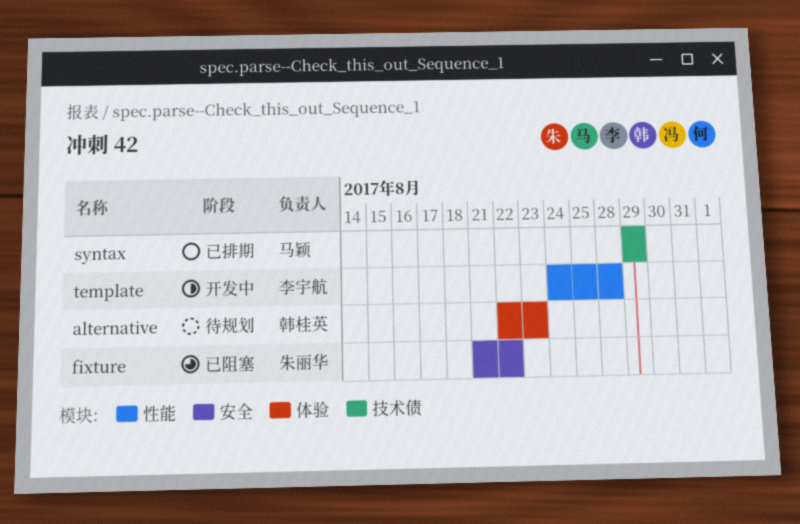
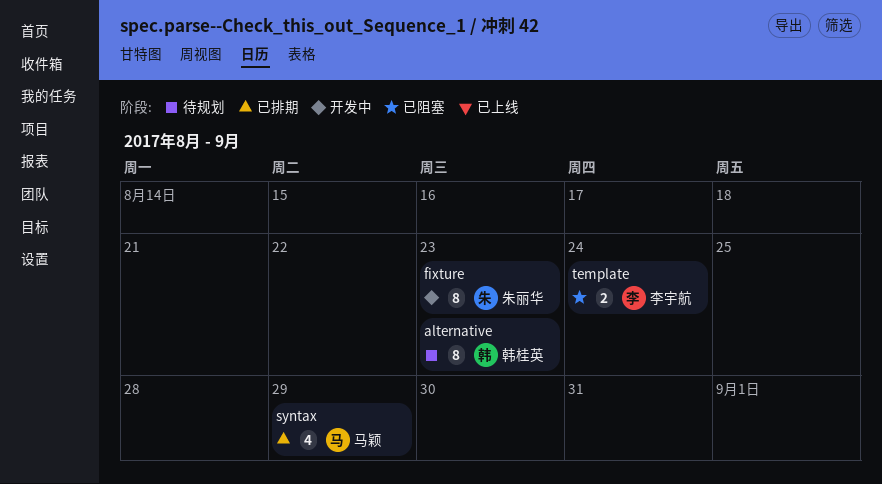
fixture, status: 已阻塞 -> 开发中
fixture, due: Aug 22 -> Aug 23
template, status: 开发中 -> 已阻塞
template, due: Aug 28 -> Aug 24

